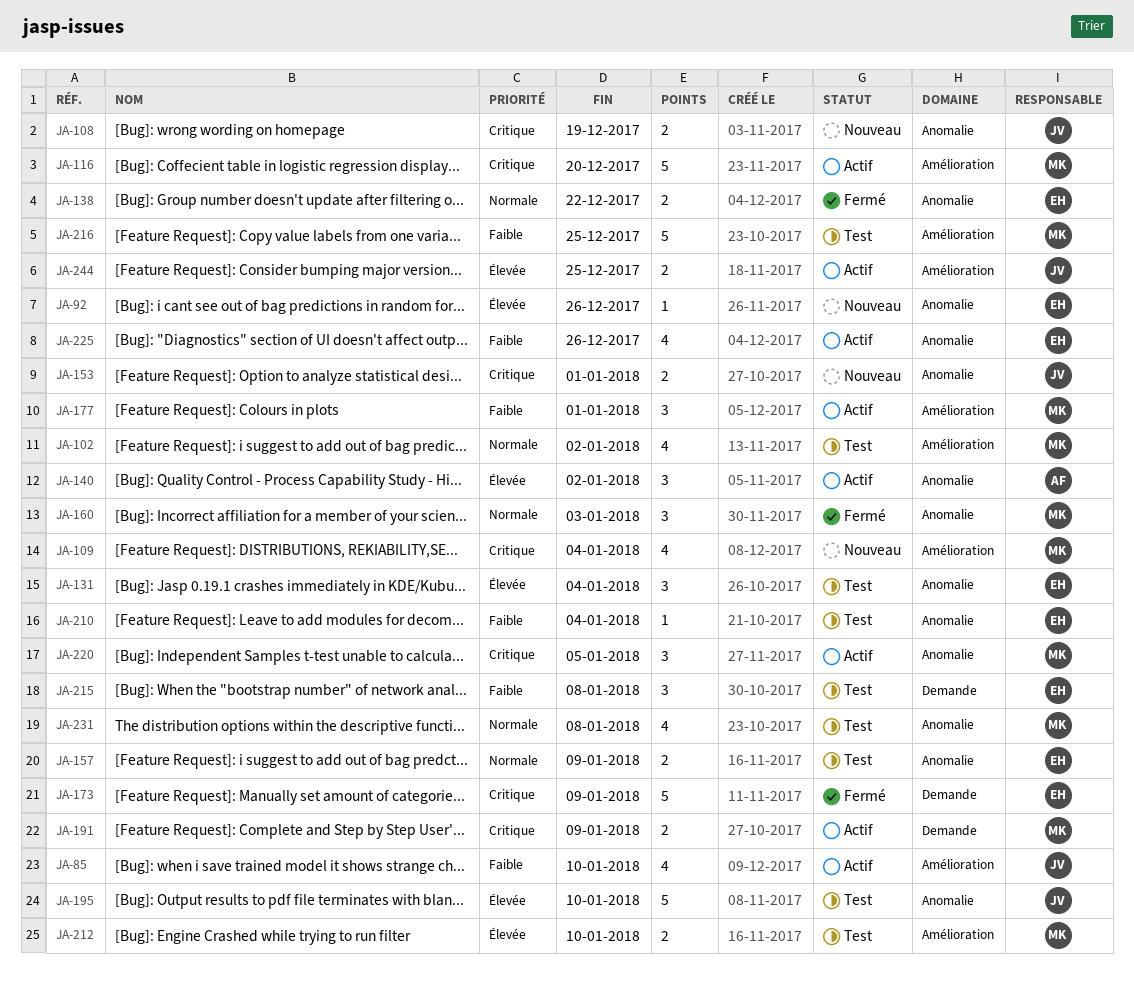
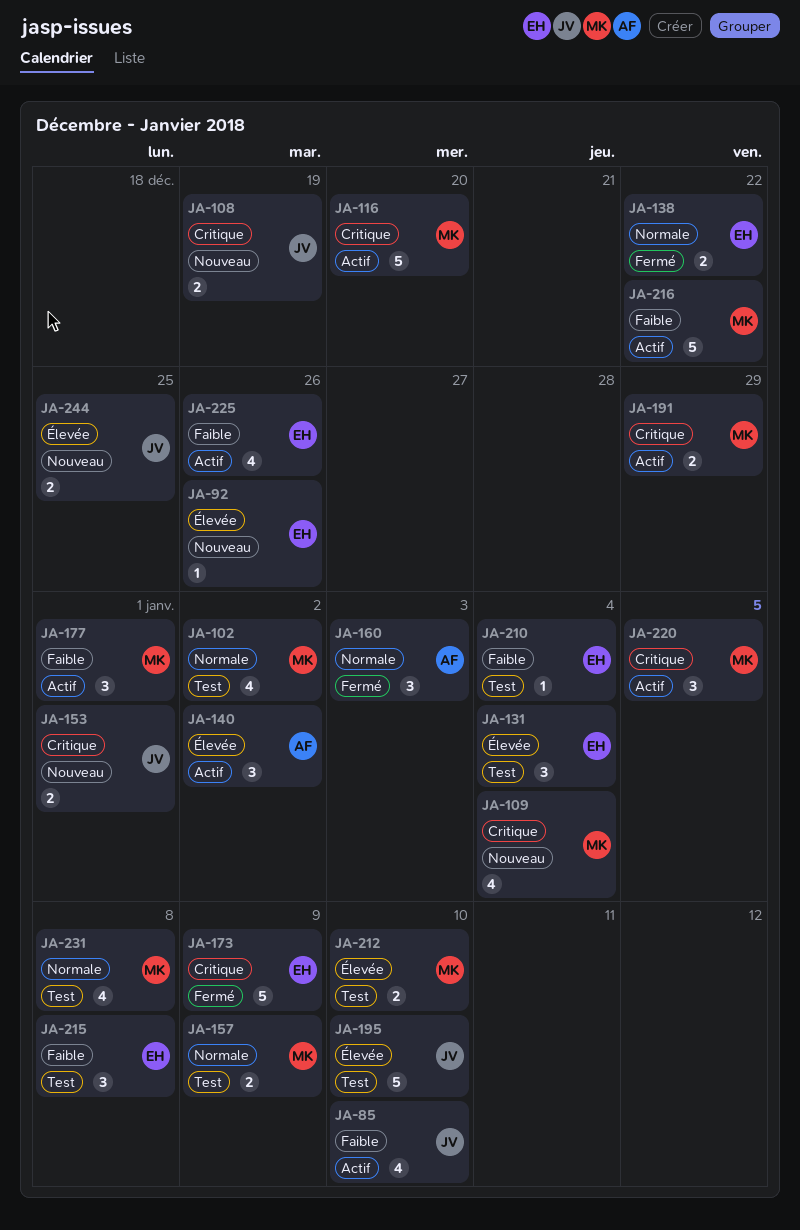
JA-157, owner: EH -> MK
JA-160, owner: MK -> AF
JA-191, due: Jan 9 -> Dec 29
JA-216, status: Test -> Actif
JA-216, due: Dec 25 -> Dec 22
JA-244, status: Actif -> Nouveau

